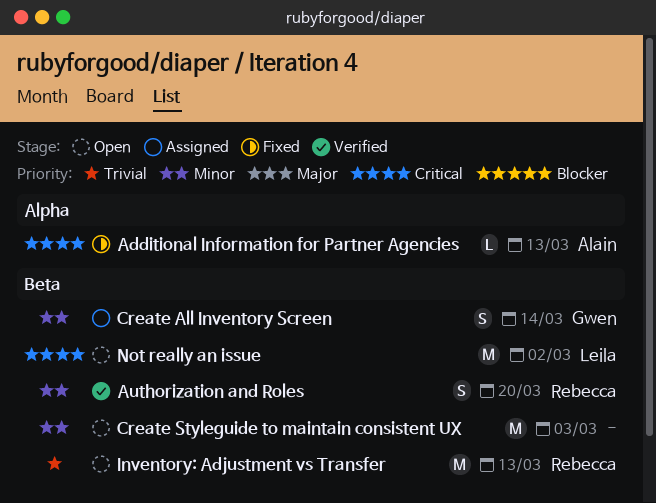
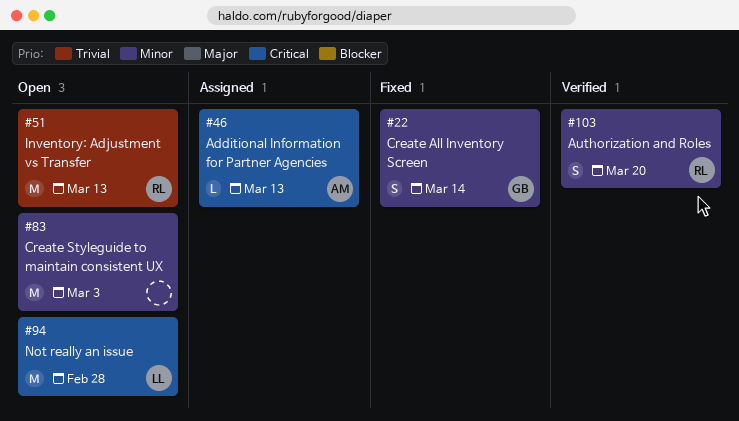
Additional Information for Partner Agencies, status: Fixed -> Assigned
Create All Inventory Screen, status: Assigned -> Fixed
Not really an issue, due: Mar 2 -> Feb 28

